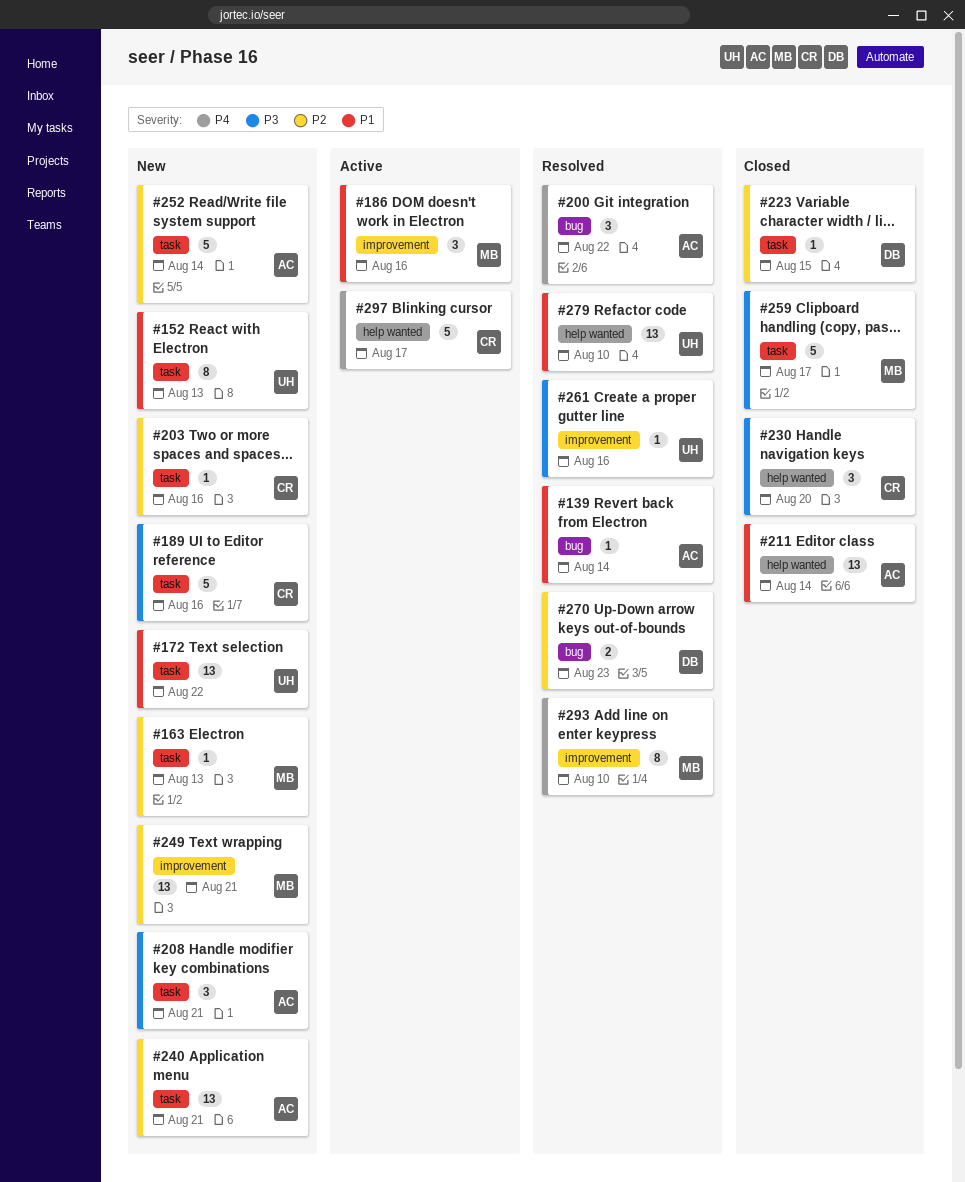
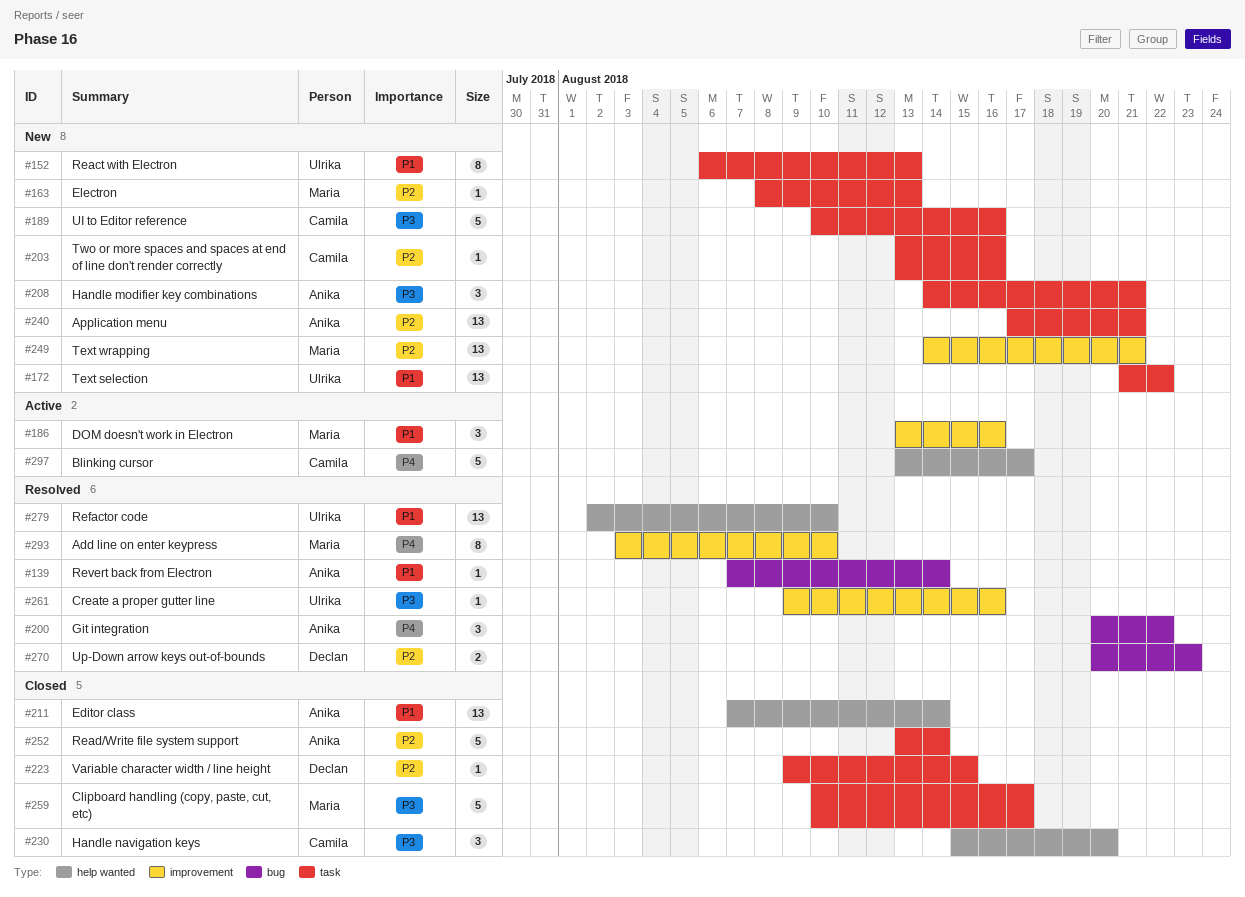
#252, status: New -> Closed

